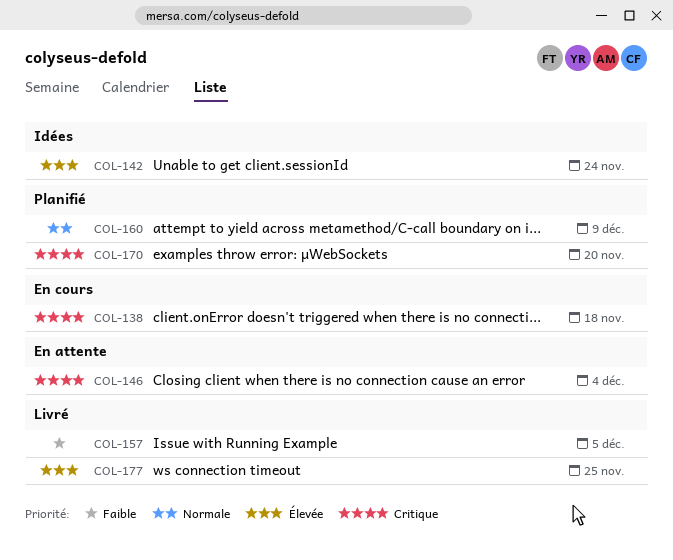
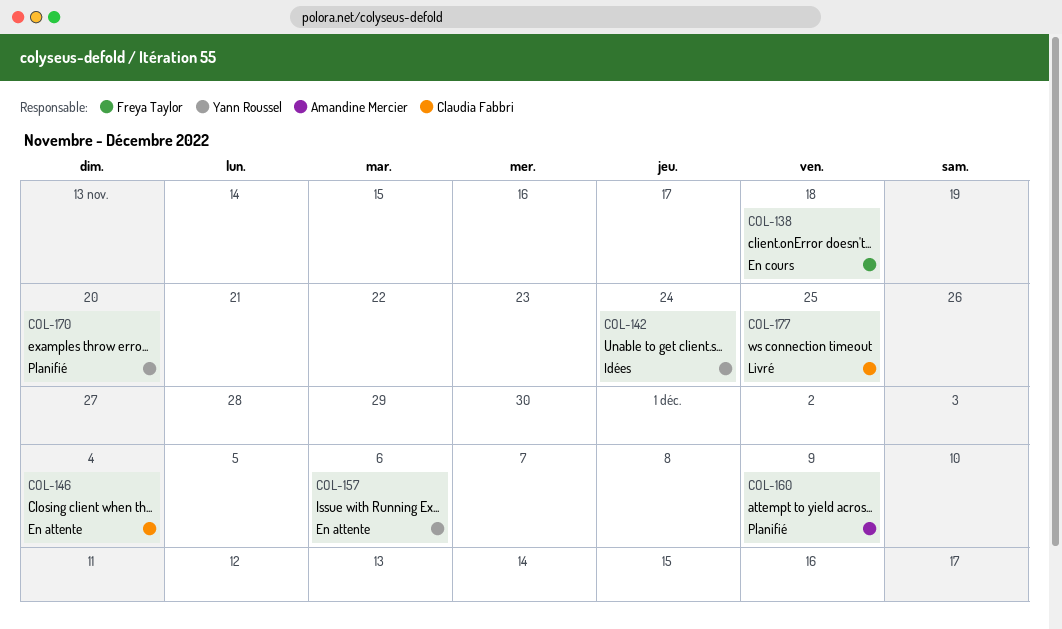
COL-157, status: Livré -> En attente
COL-157, due: Dec 5 -> Dec 6

